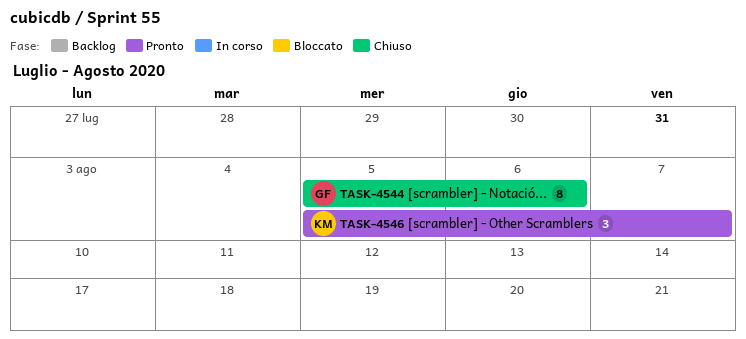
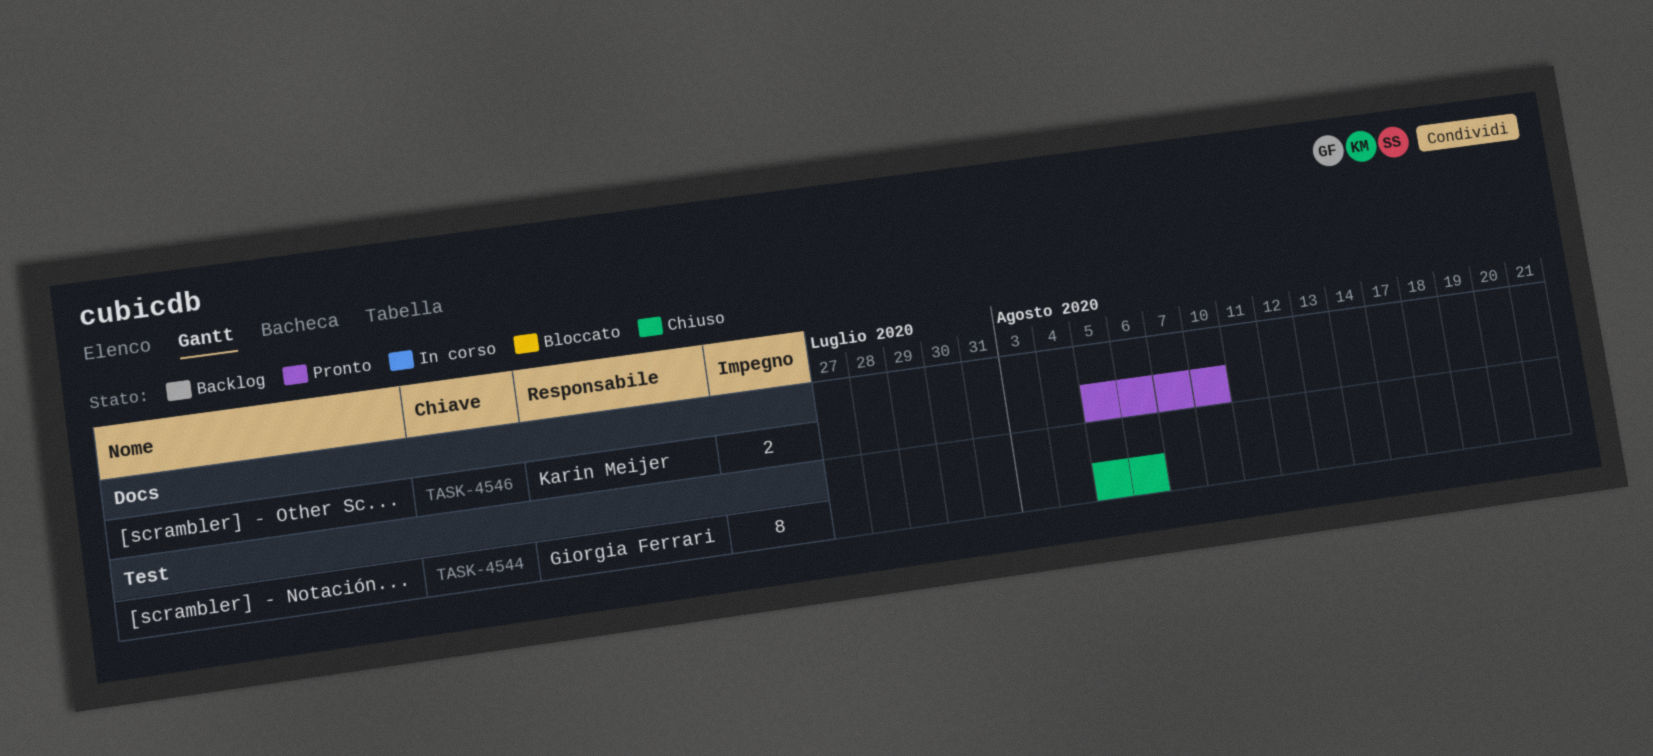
TASK-4546, estimate: 3 -> 2
TASK-4546, due: Aug 7 -> Aug 10

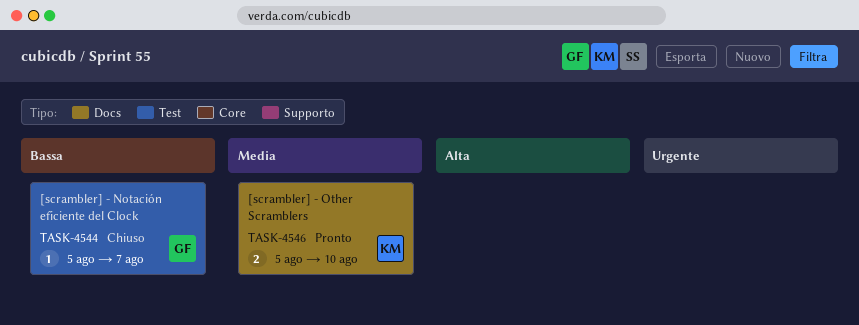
TASK-4544, estimate: 8 -> 1
TASK-4544, due: Aug 6 -> Aug 7

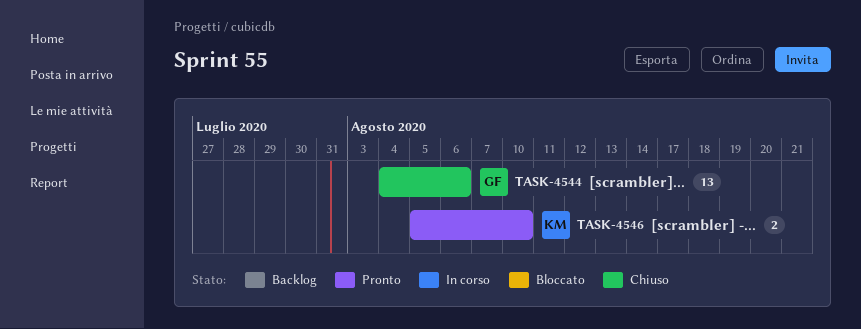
TASK-4544, estimate: 1 -> 13
TASK-4544, start: Aug 5 -> Aug 4
TASK-4544, due: Aug 7 -> Aug 6

